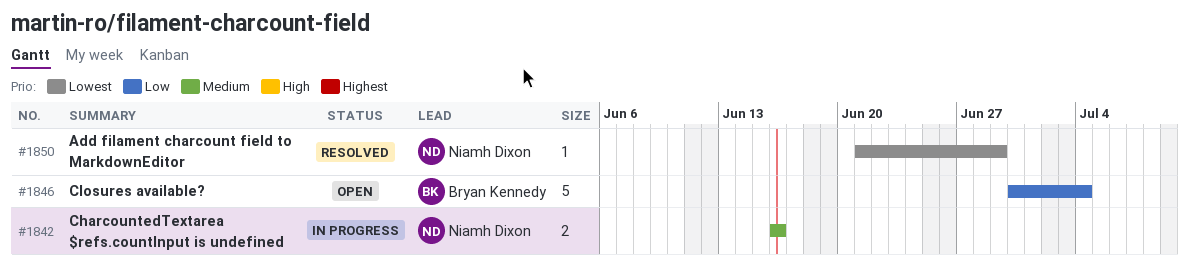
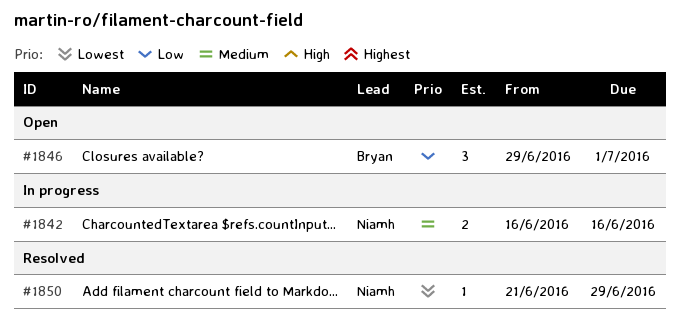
#1846, estimate: 5 -> 3
#1846, start: Jun 30 -> Jun 29
#1846, due: Jul 4 -> Jul 1

